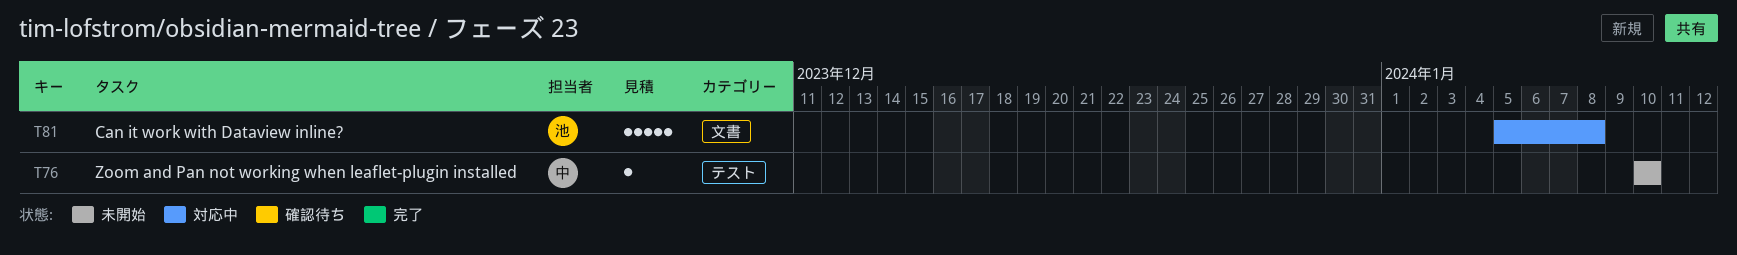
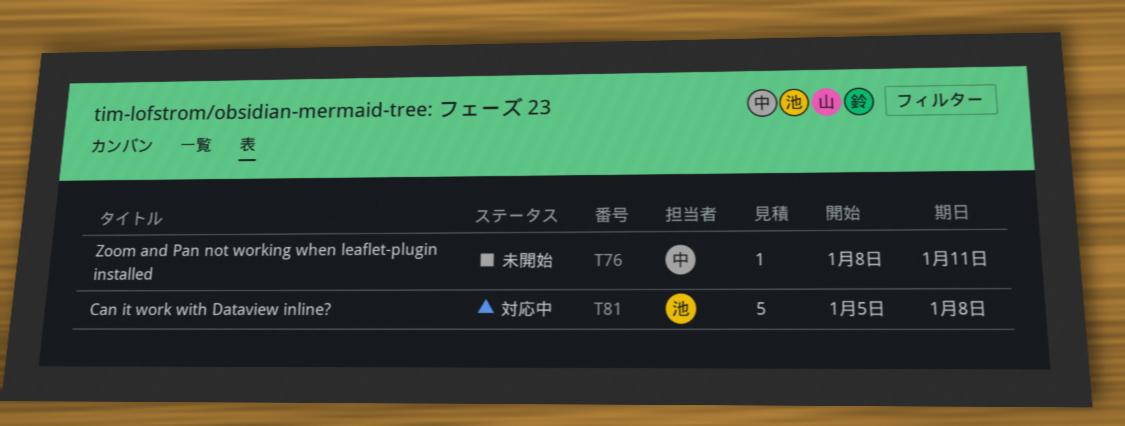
T76, start: Jan 10 -> Jan 8
T76, due: Jan 10 -> Jan 11

